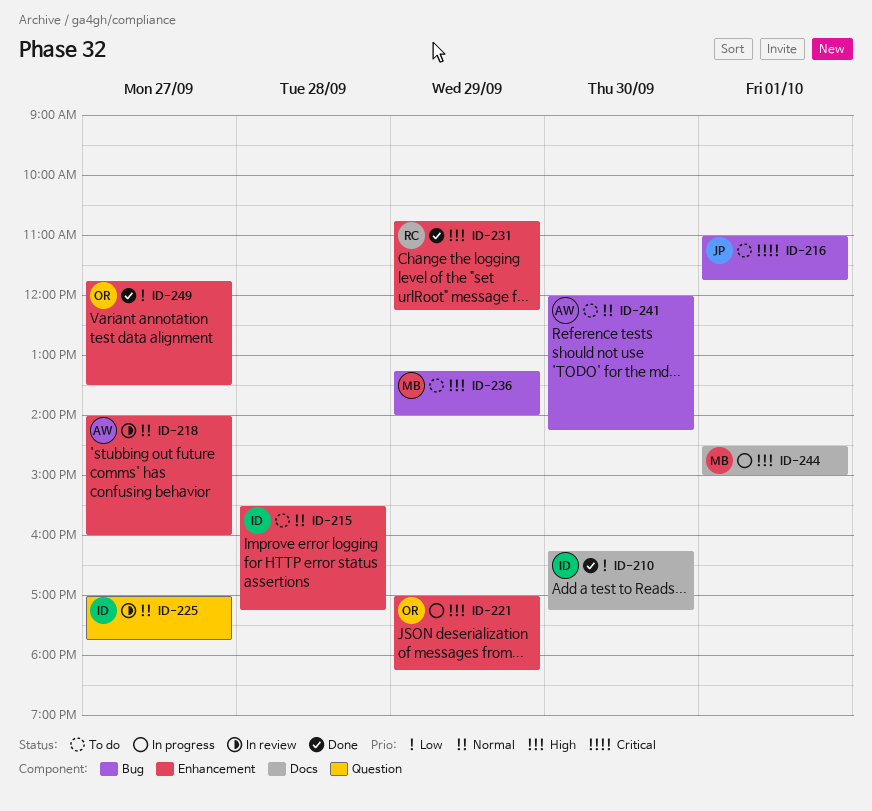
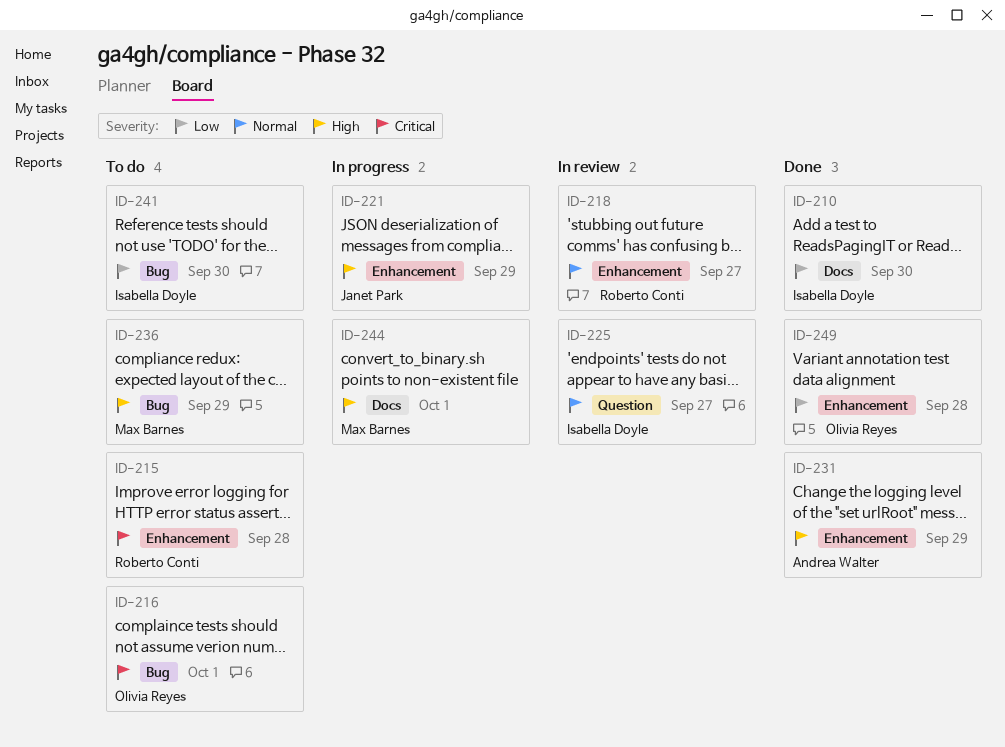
ID-215, owner: Isabella Doyle -> Roberto Conti
ID-215, priority: Normal -> Critical
ID-216, owner: Janet Park -> Olivia Reyes
ID-218, owner: Andrea Walter -> Roberto Conti
ID-221, owner: Olivia Reyes -> Janet Park
ID-231, owner: Roberto Conti -> Andrea Walter
ID-241, owner: Andrea Walter -> Isabella Doyle
ID-241, priority: Normal -> Low
ID-249, day: Sep 27 -> Sep 28

